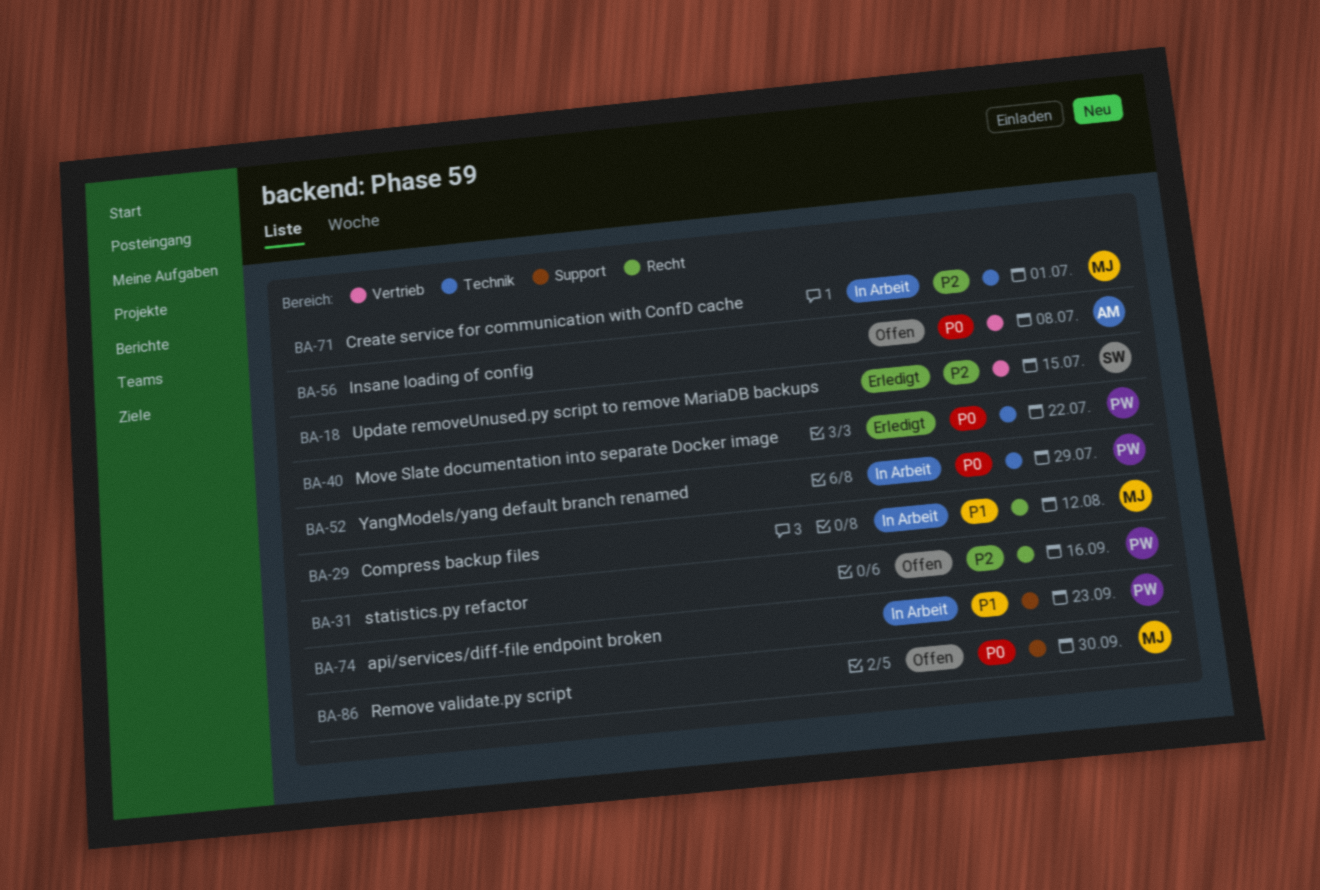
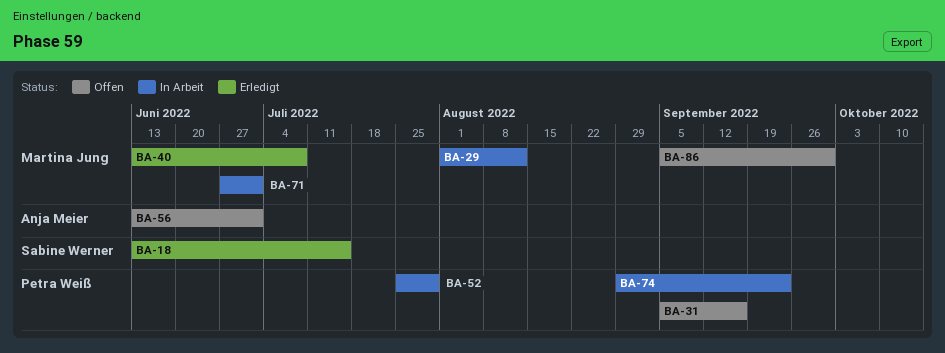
BA-40, owner: Petra Weiß -> Martina Jung
BA-40, due: Jul 22 -> Jul 8
BA-56, due: Jul 8 -> Jul 1

